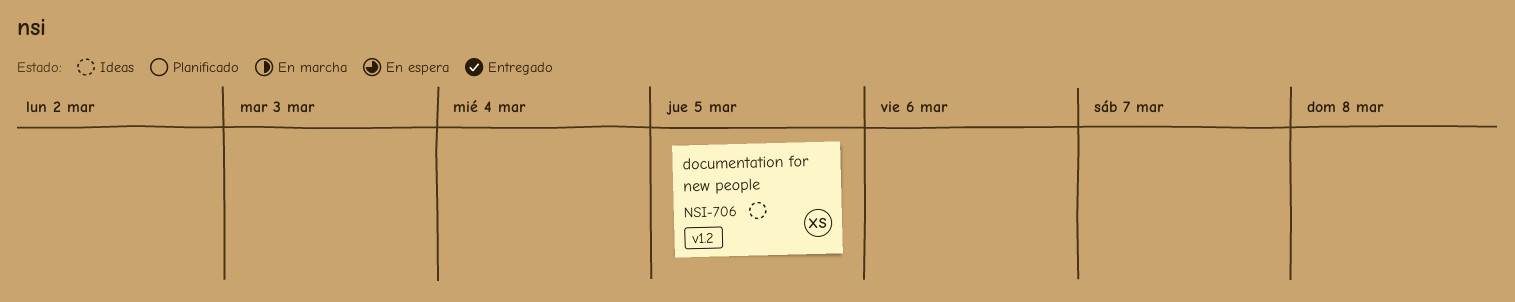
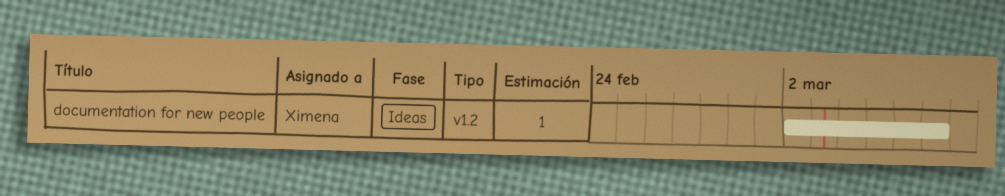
documentation for new people, due: Mar 5 -> Mar 7

